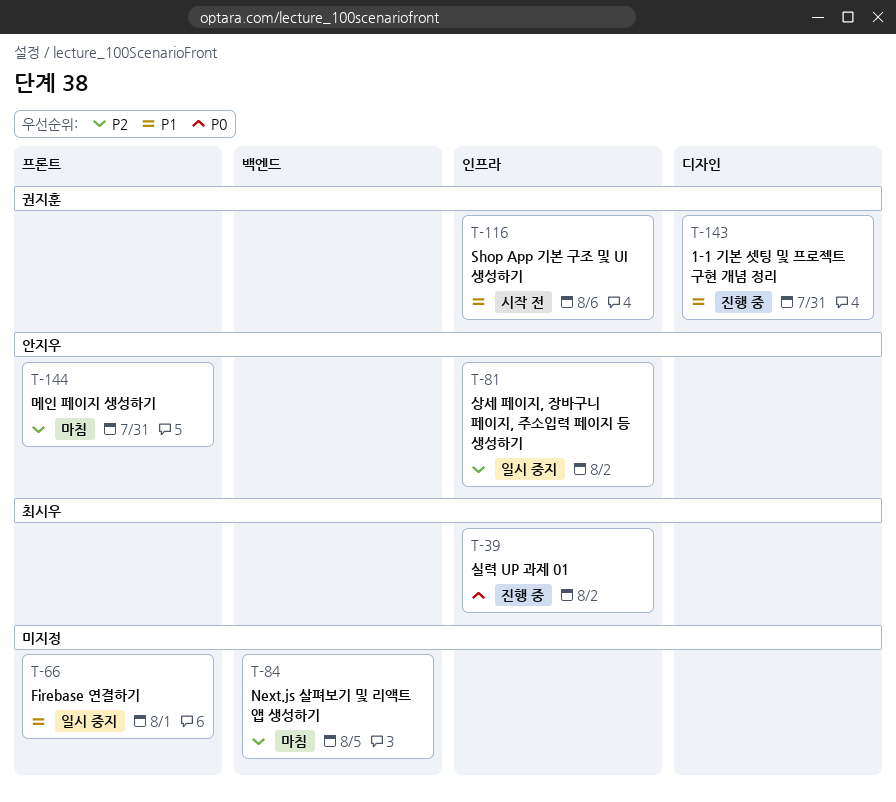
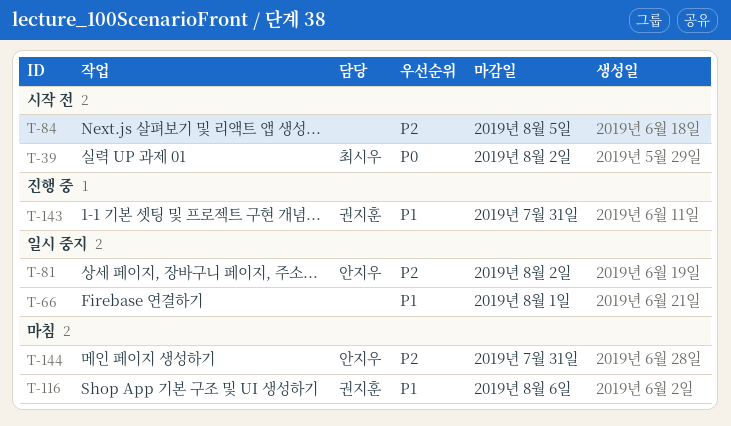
T-39, status: 진행 중 -> 시작 전
T-84, status: 마침 -> 시작 전
T-116, status: 시작 전 -> 마침

